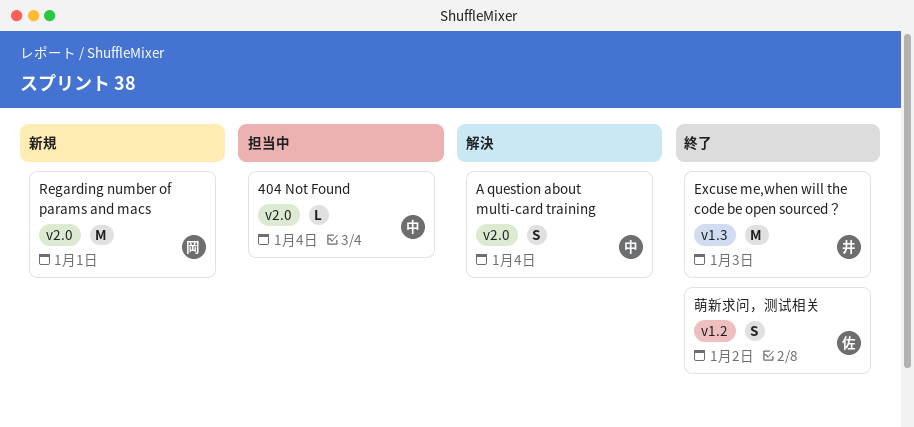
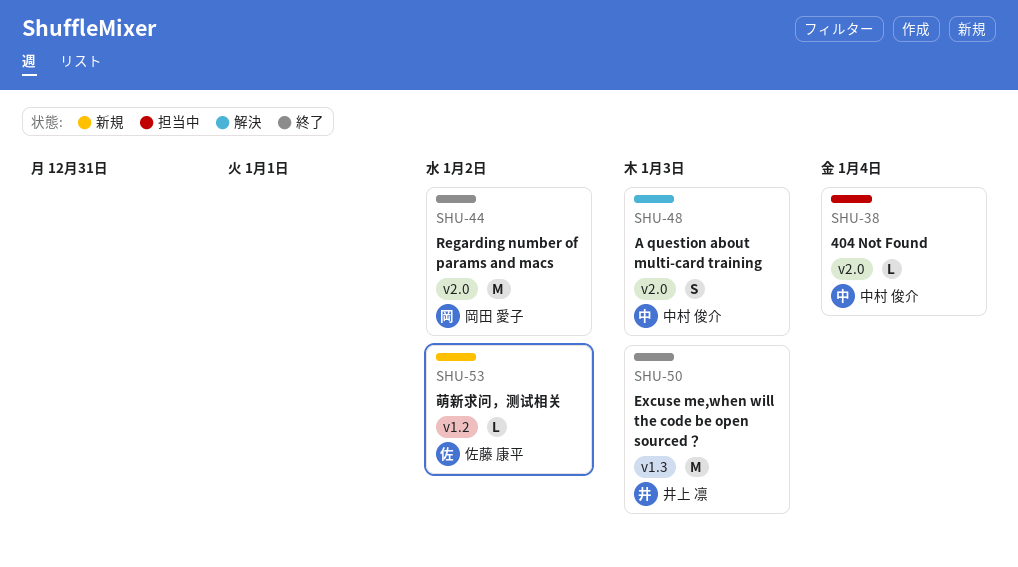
A question about multi-card training, due: Jan 4 -> Jan 3
Regarding number of params and macs, status: 新規 -> 終了
Regarding number of params and macs, due: Jan 1 -> Jan 2
萌新求问，测试相关, status: 終了 -> 新規
萌新求问，测试相关, estimate: S -> L

